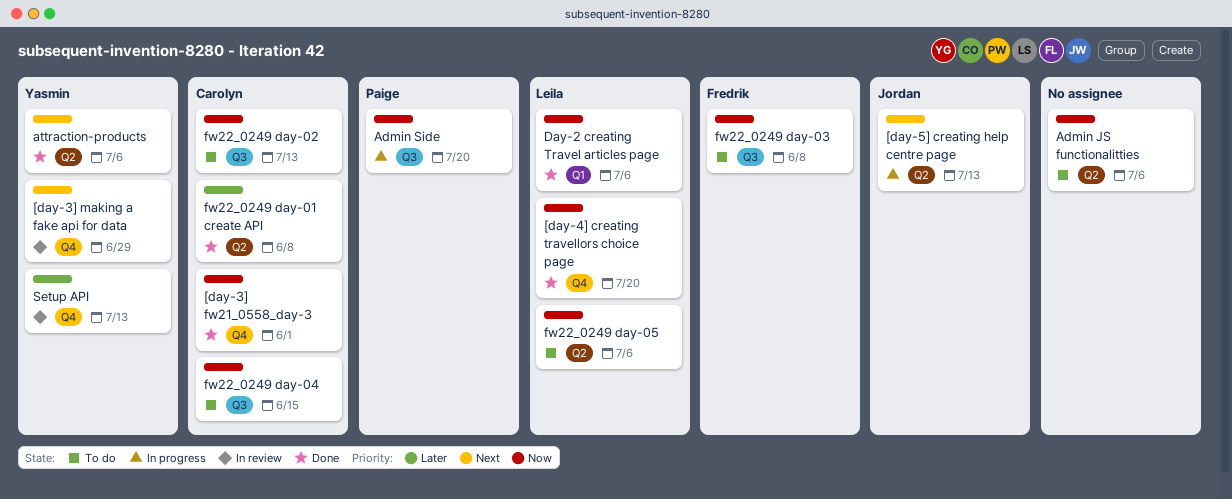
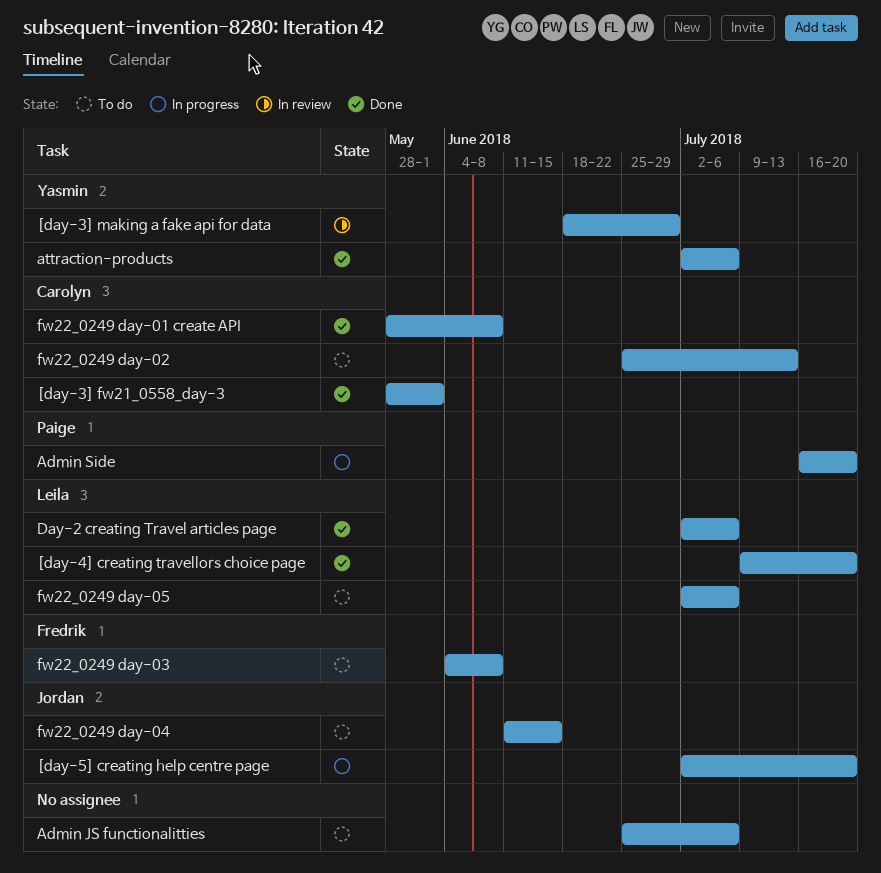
[day-5] creating help centre page, due: Jul 13 -> Jul 20
fw22_0249 day-04, owner: Carolyn -> Jordan
Setup API: present -> none

